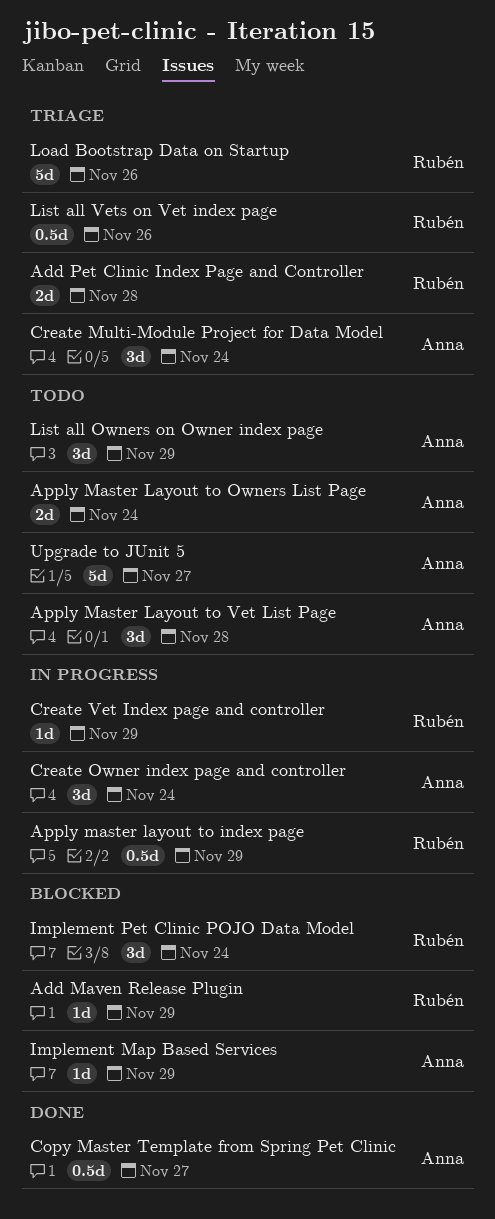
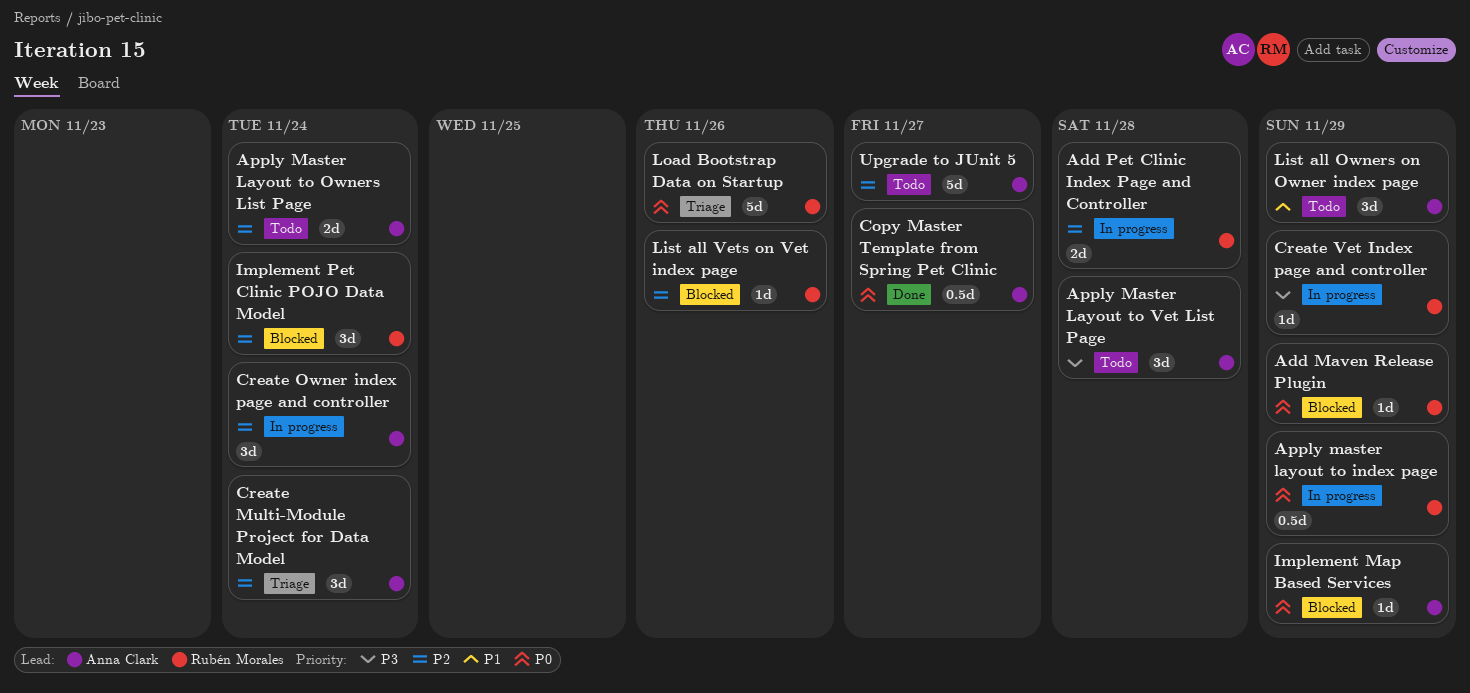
Add Pet Clinic Index Page and Controller, status: Triage -> In progress
List all Vets on Vet index page, status: Triage -> Blocked
List all Vets on Vet index page, estimate: 0.5d -> 1d

